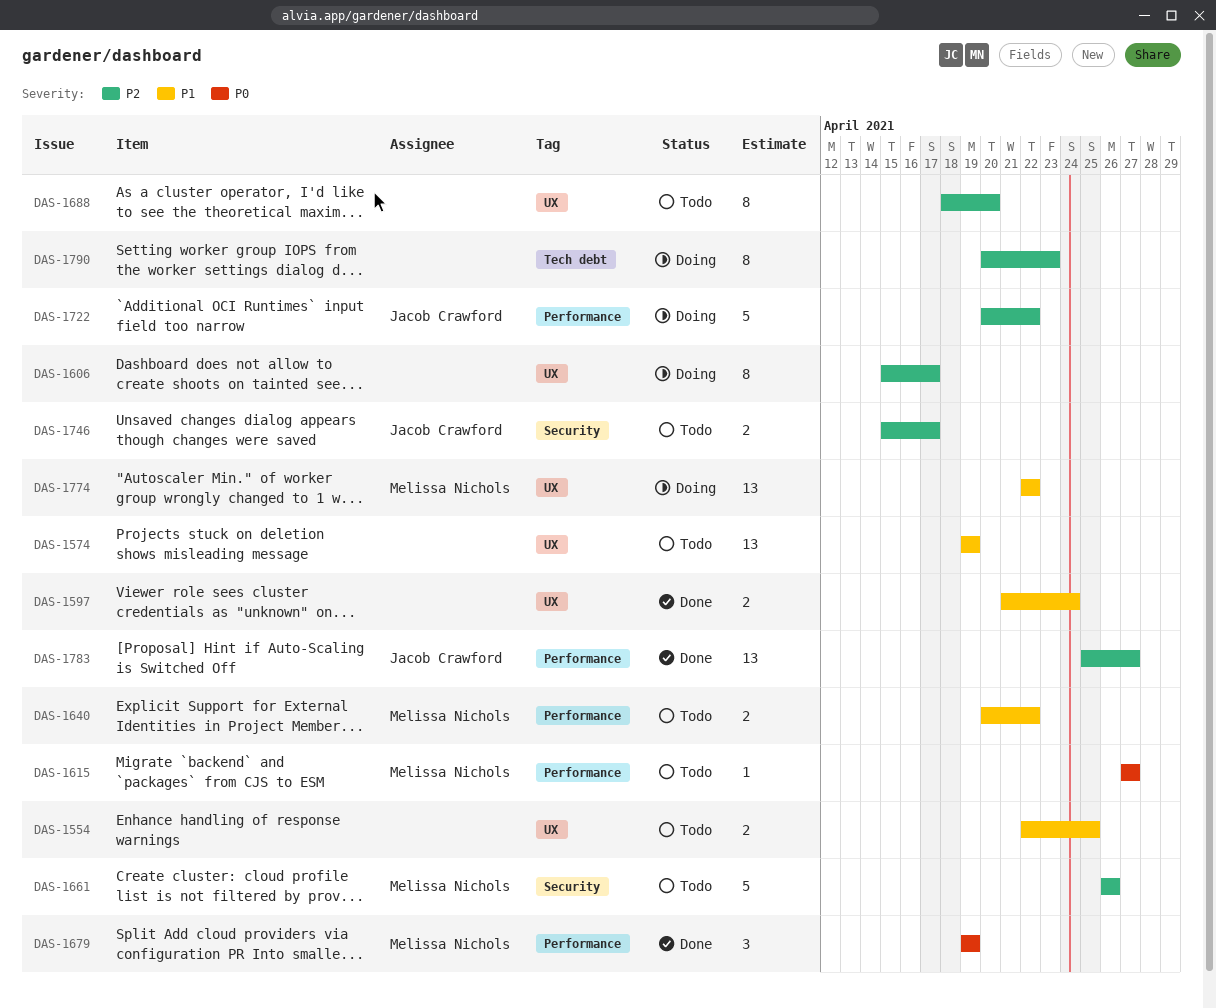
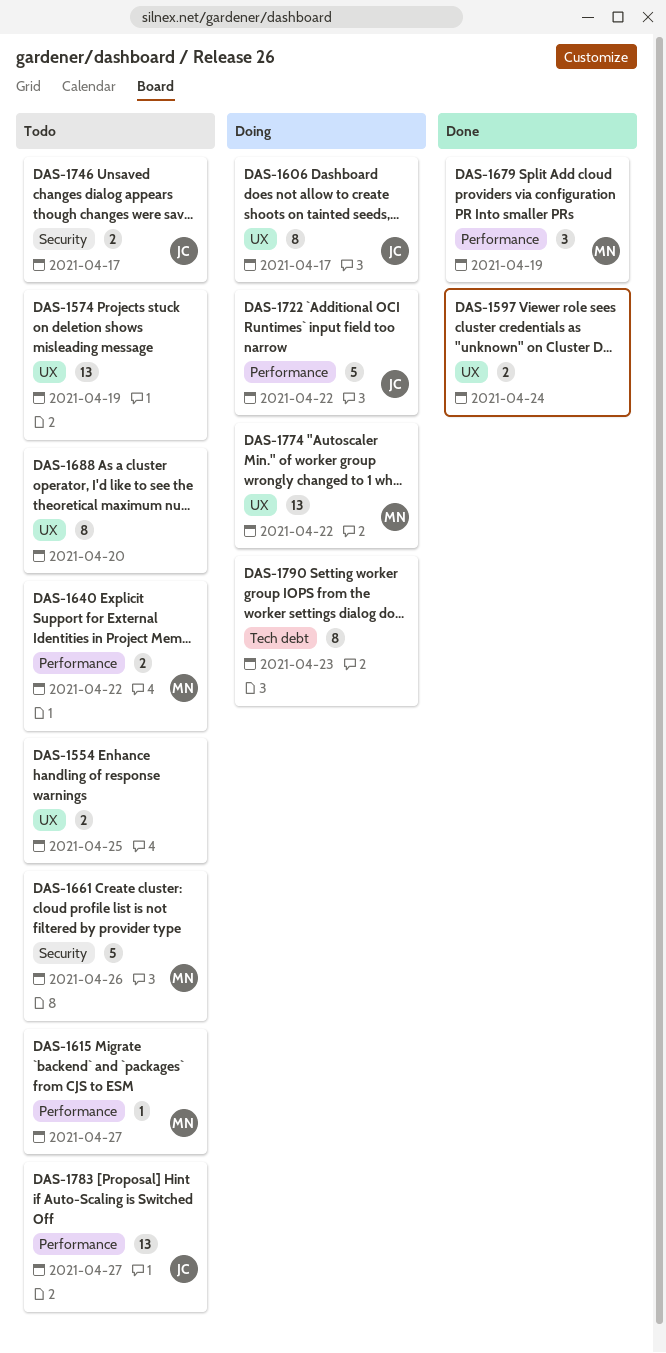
DAS-1606, owner: none -> Jacob Crawford
DAS-1783, status: Done -> Todo

